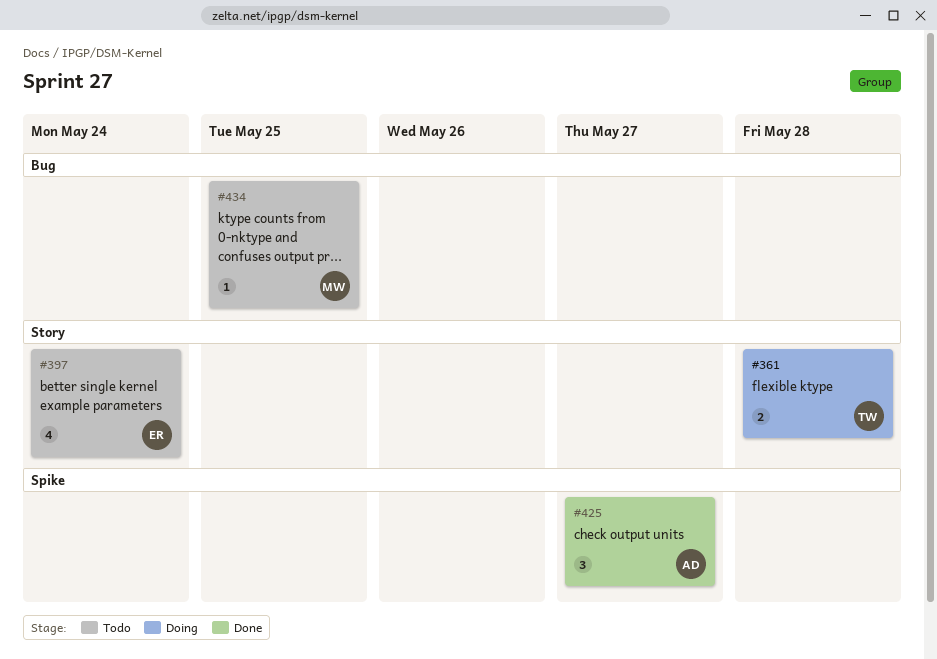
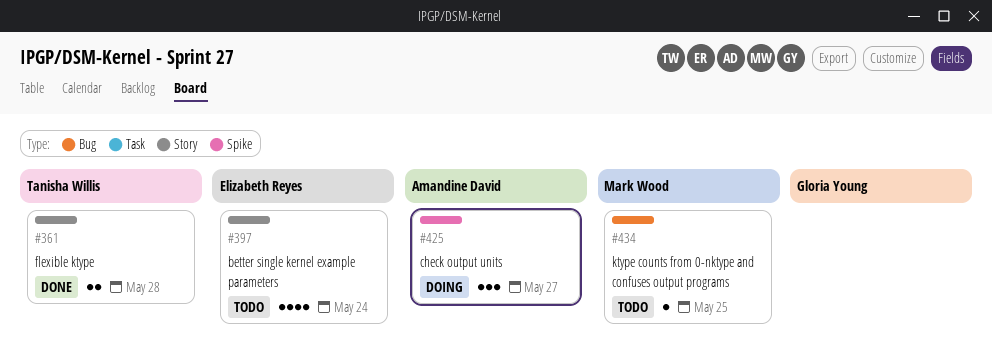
#361, status: Doing -> Done
#425, status: Done -> Doing

